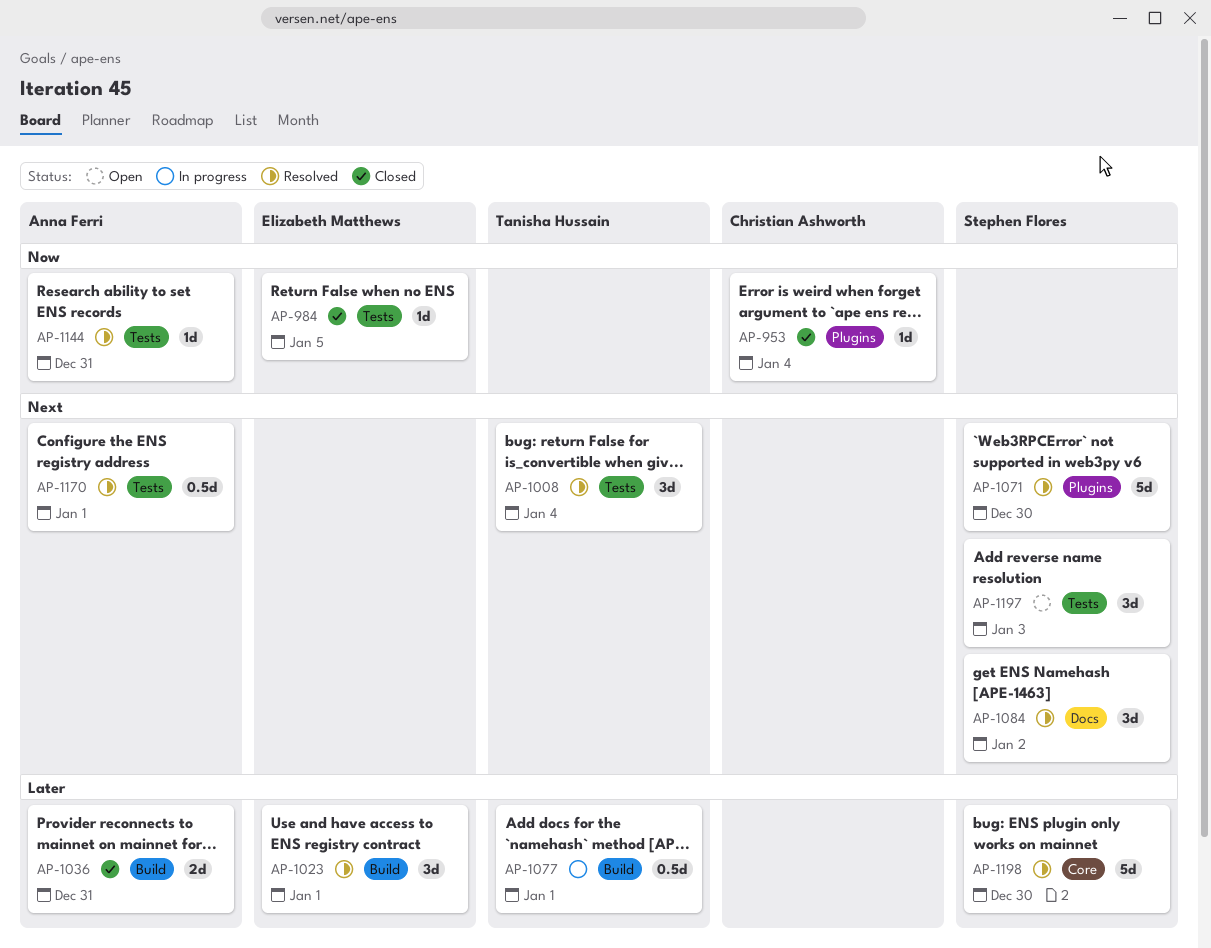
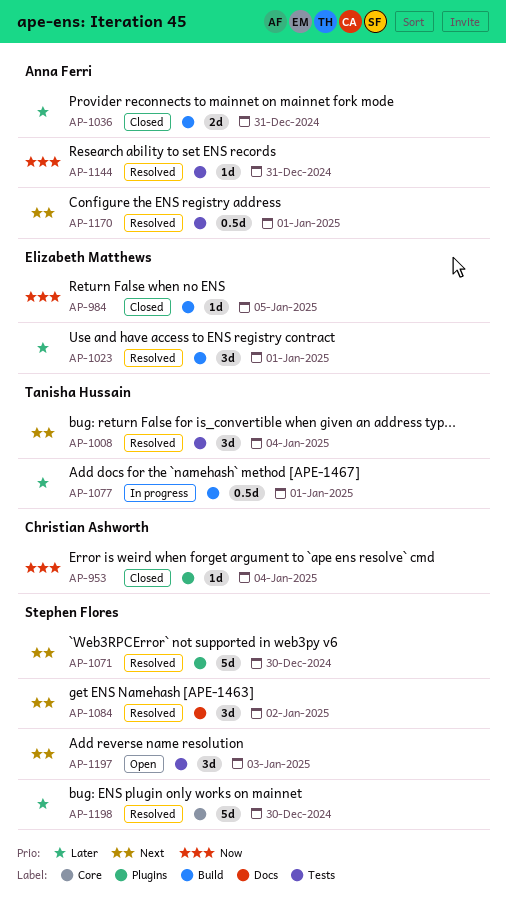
AP-984, label: Tests -> Build

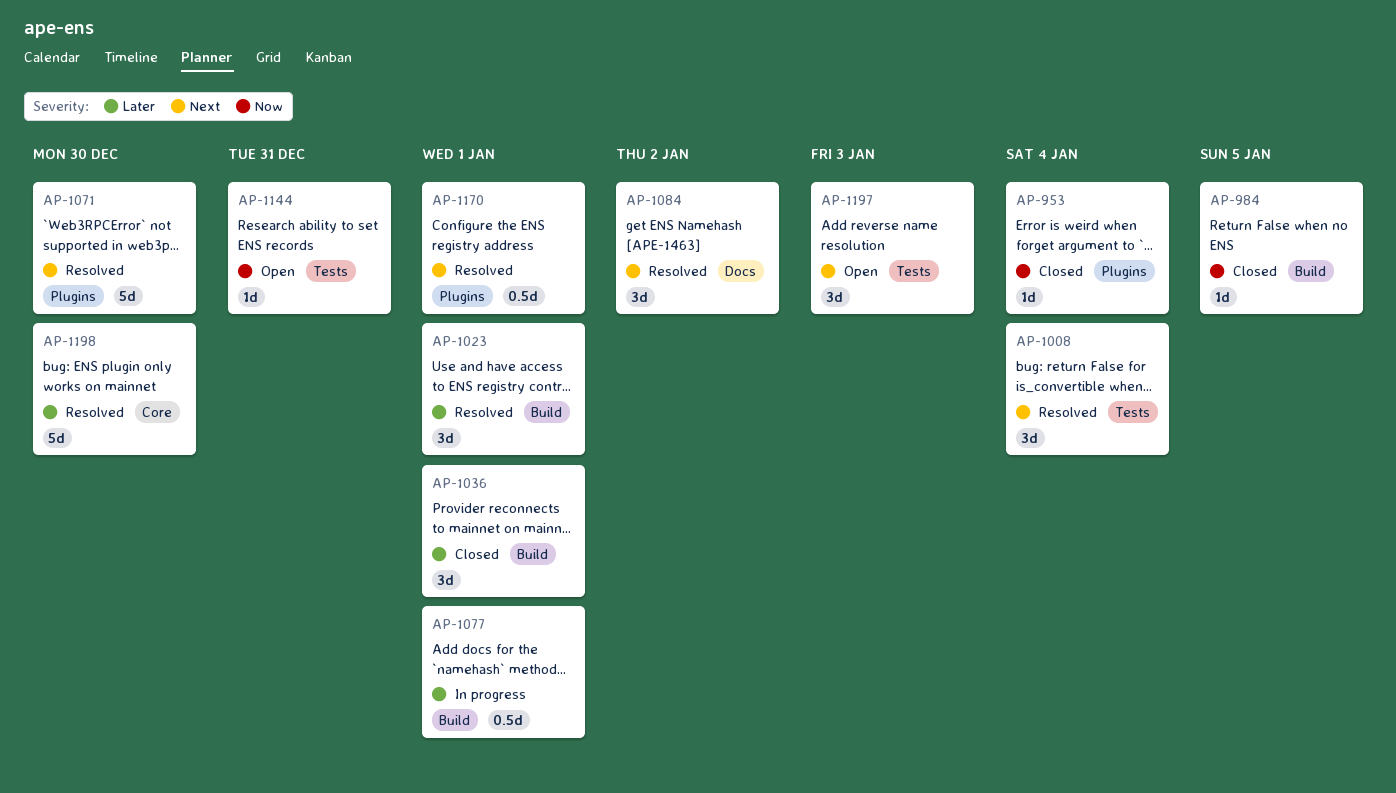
AP-1036, estimate: 2d -> 3d
AP-1036, due: Dec 31 -> Jan 1
AP-1144, status: Resolved -> Open
AP-1170, label: Tests -> Plugins

